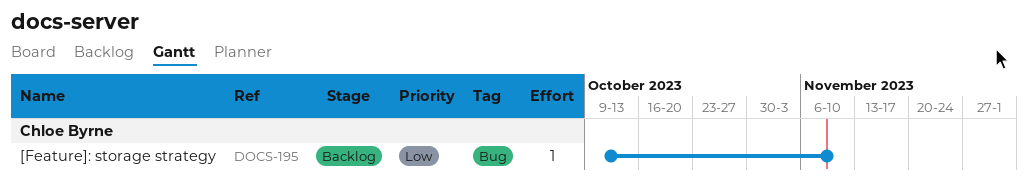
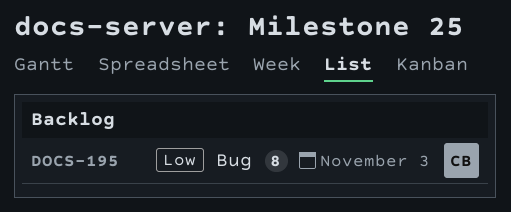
DOCS-195, estimate: 1 -> 8
DOCS-195, due: Nov 10 -> Nov 3

